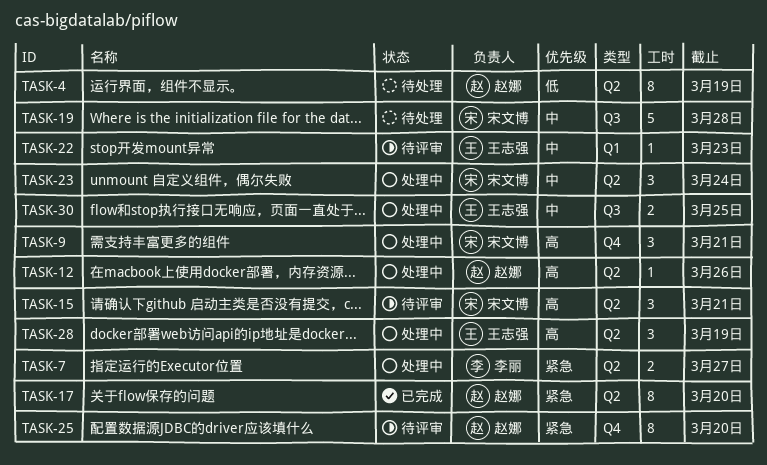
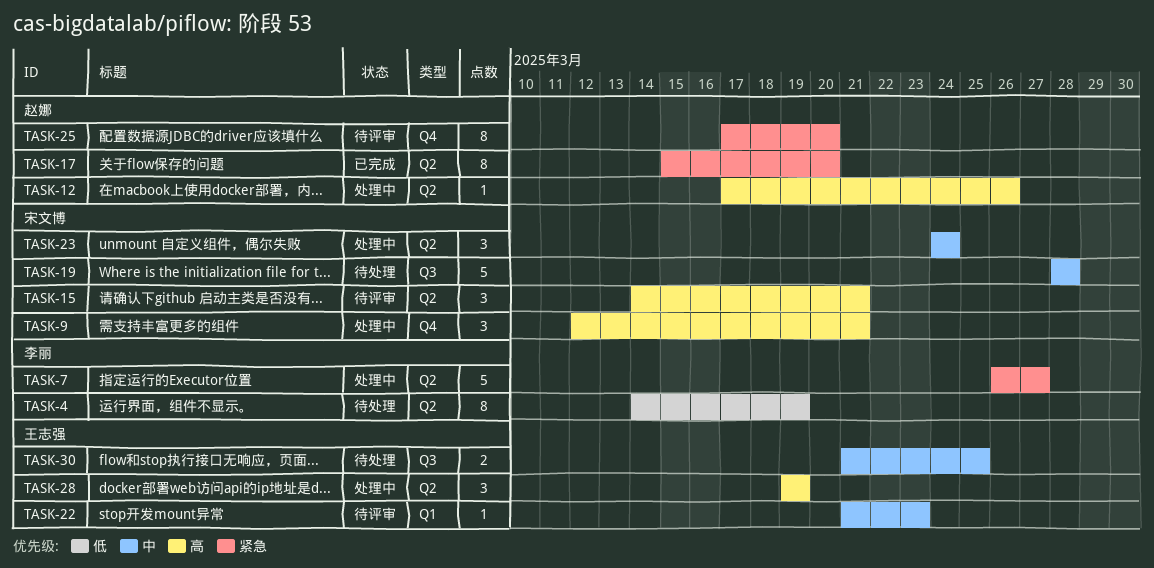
TASK-4, owner: 赵娜 -> 李丽
TASK-7, estimate: 2 -> 5
TASK-30, status: 处理中 -> 待处理

